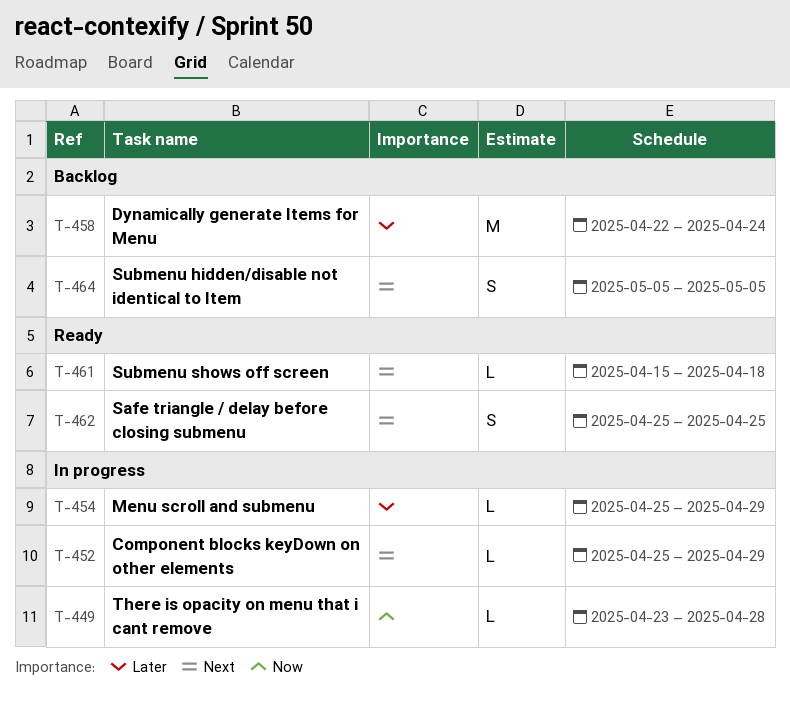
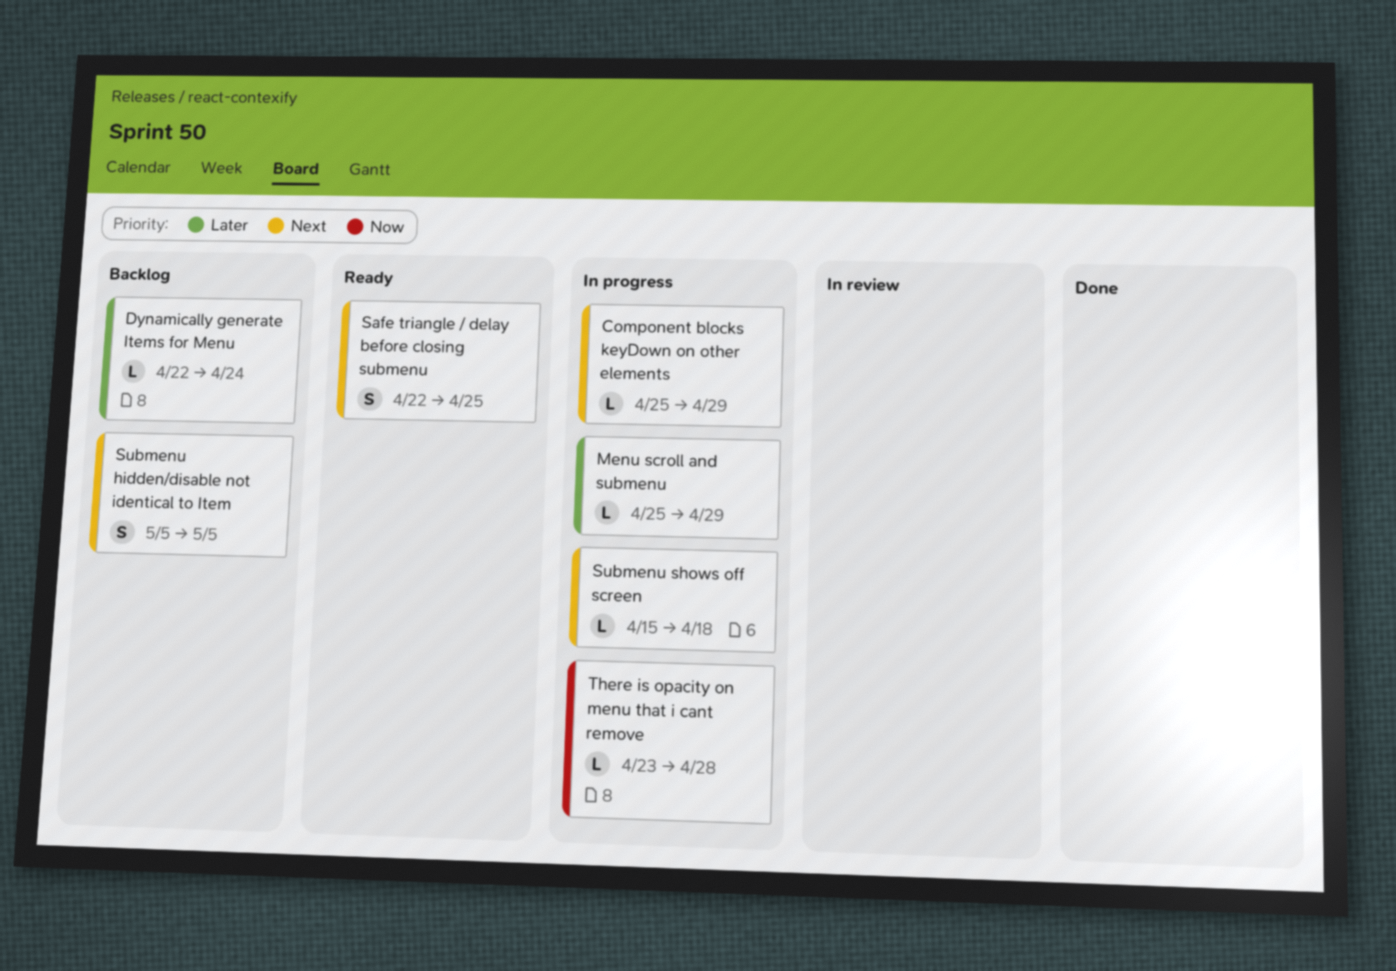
Dynamically generate Items for Menu, estimate: M -> L
Safe triangle / delay before closing submenu, start: Apr 25 -> Apr 22
Submenu shows off screen, status: Ready -> In progress

